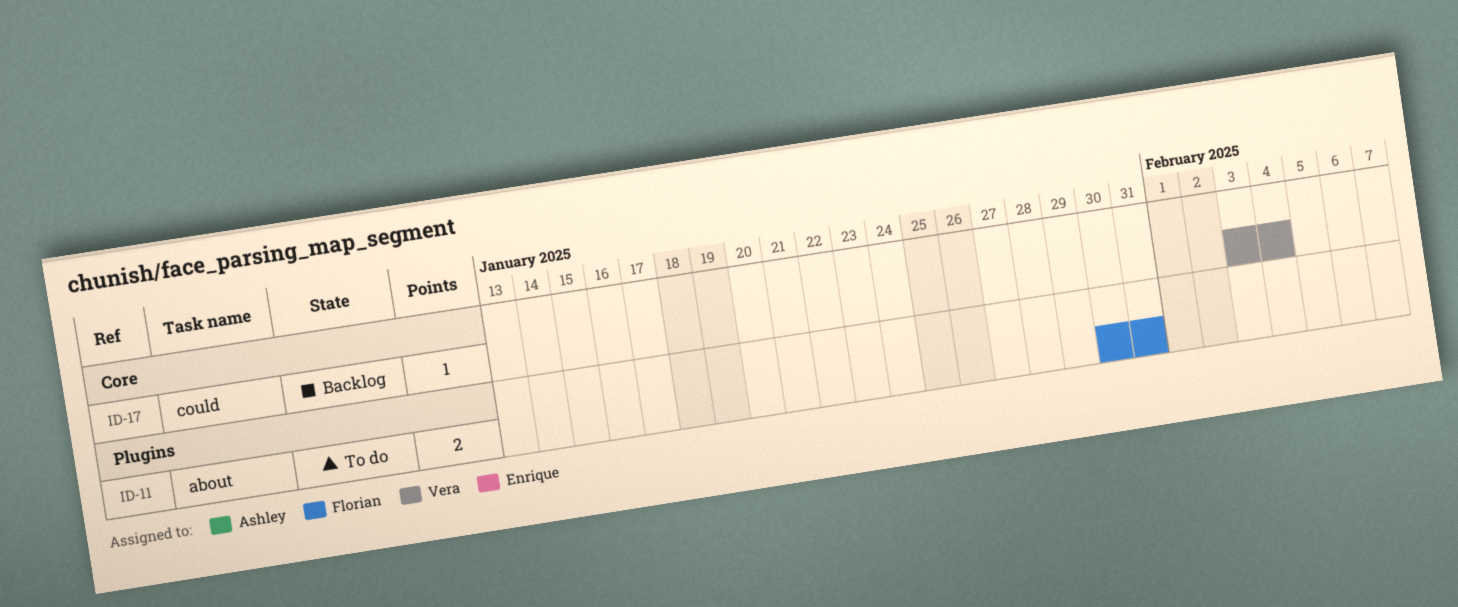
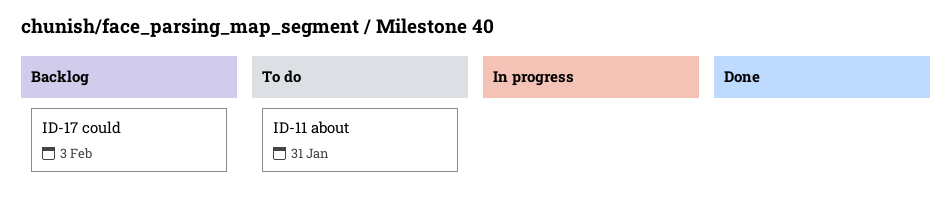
ID-17, due: Feb 4 -> Feb 3

